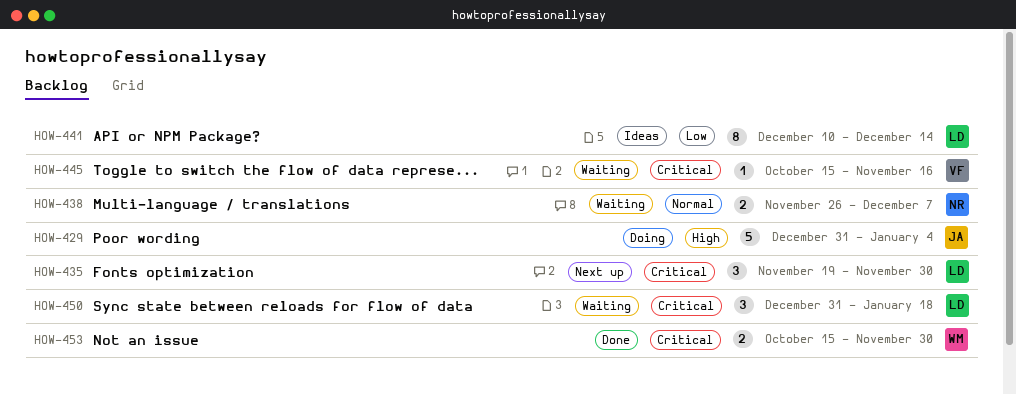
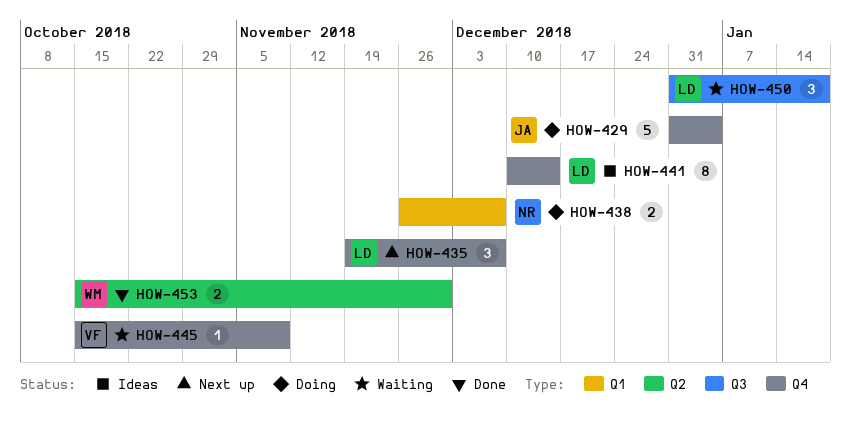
HOW-435, due: Nov 30 -> Dec 7
HOW-438, status: Waiting -> Doing
HOW-445, due: Nov 16 -> Nov 9

